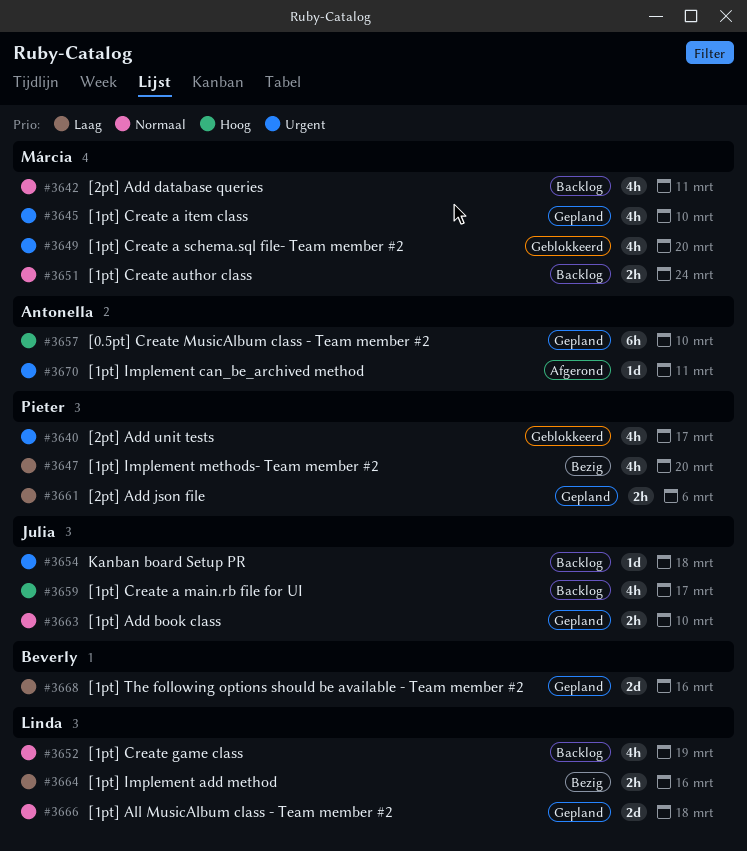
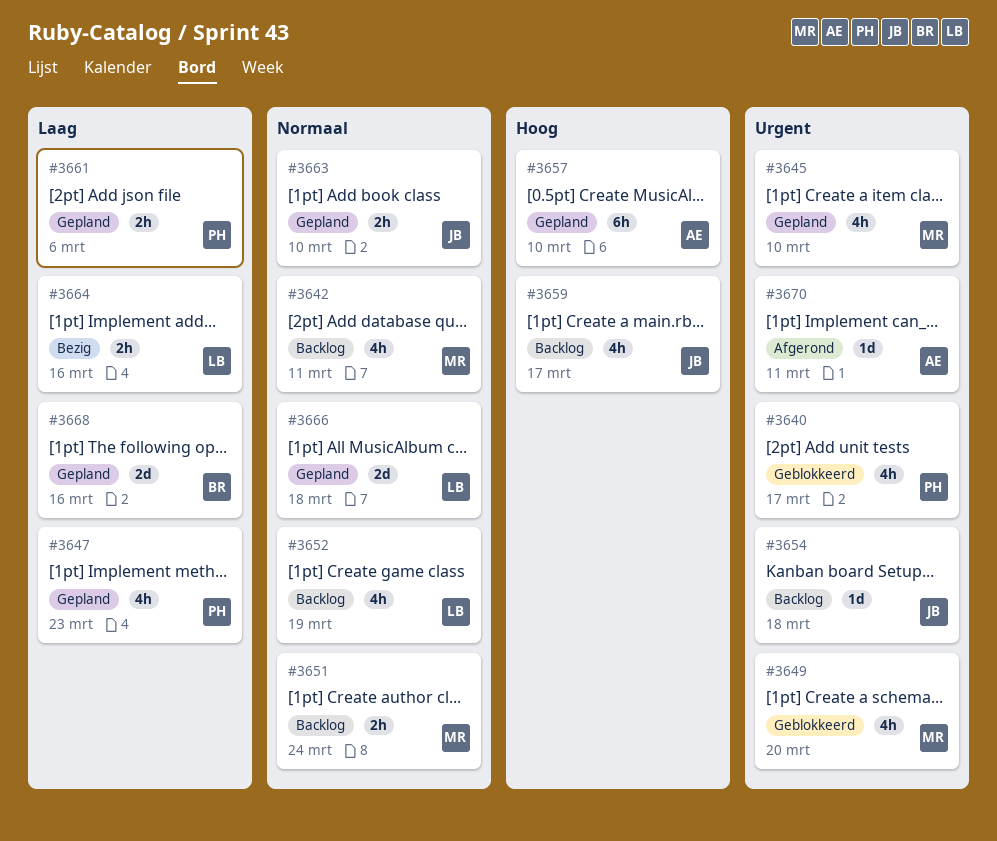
#3647, status: Bezig -> Gepland
#3647, due: Mar 20 -> Mar 23

